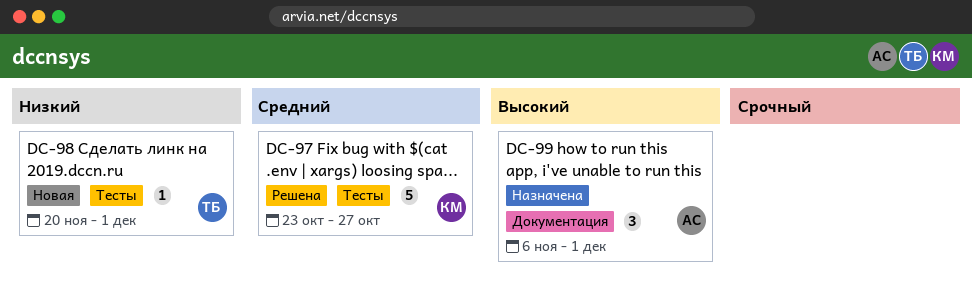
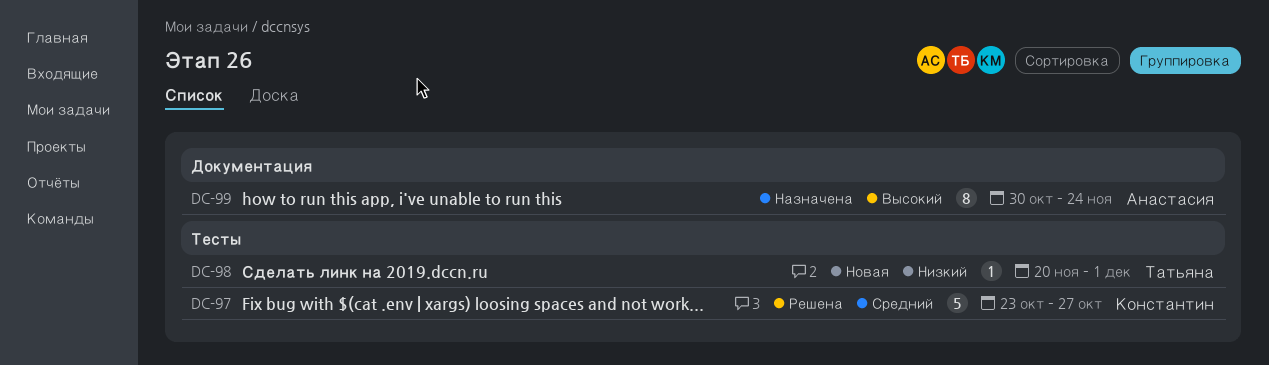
DC-99, estimate: 3 -> 8
DC-99, start: Nov 6 -> Oct 30
DC-99, due: Dec 1 -> Nov 24

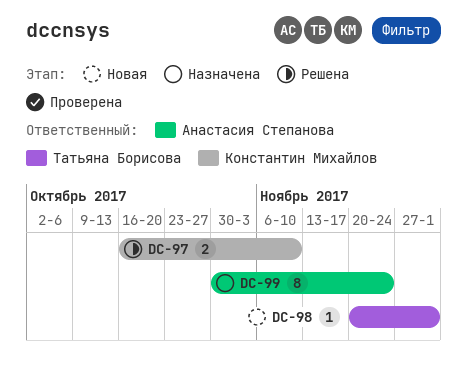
DC-97, estimate: 5 -> 2
DC-97, start: Oct 23 -> Oct 16
DC-97, due: Oct 27 -> Nov 10

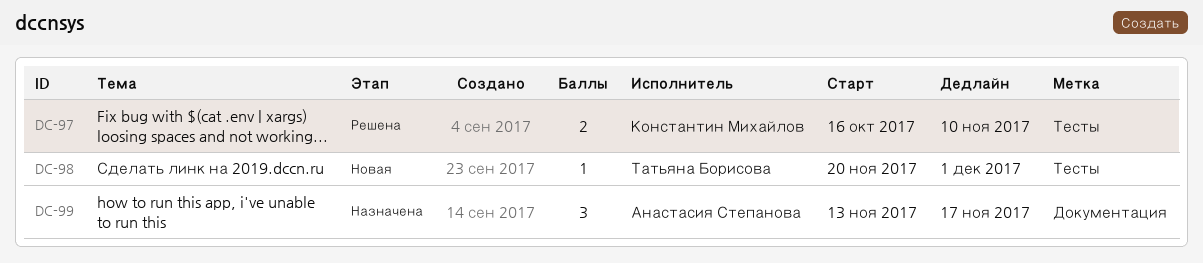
DC-99, estimate: 8 -> 3
DC-99, start: Oct 30 -> Nov 13
DC-99, due: Nov 24 -> Nov 17

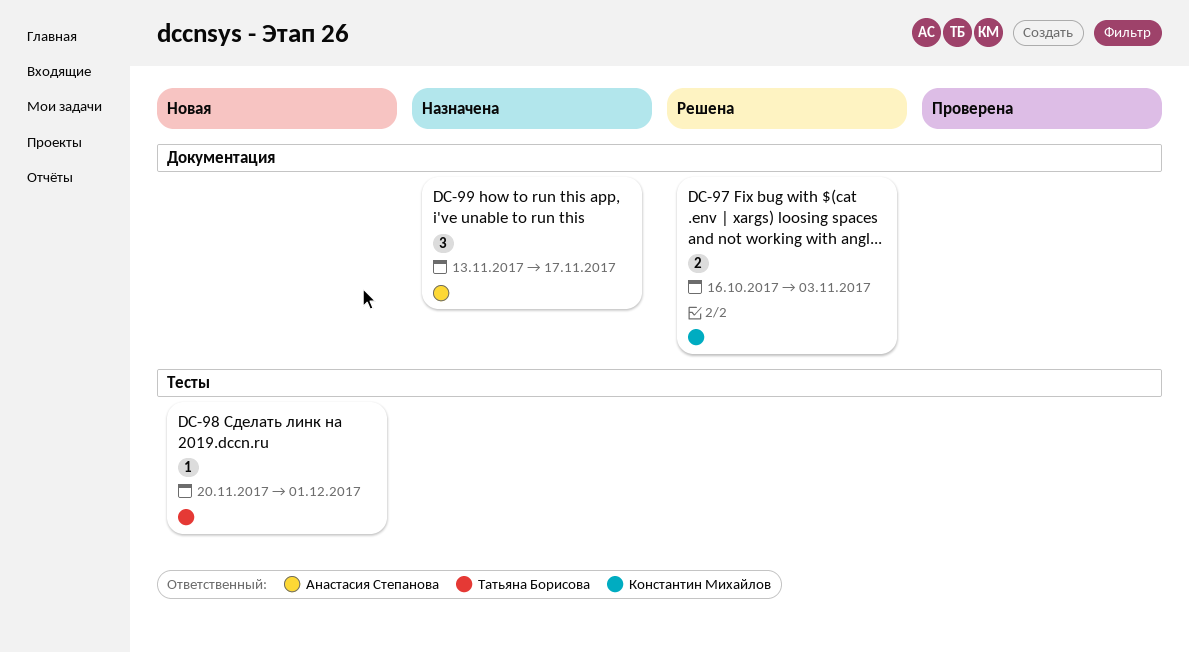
DC-97, label: Тесты -> Документация
DC-97, due: Nov 10 -> Nov 3

